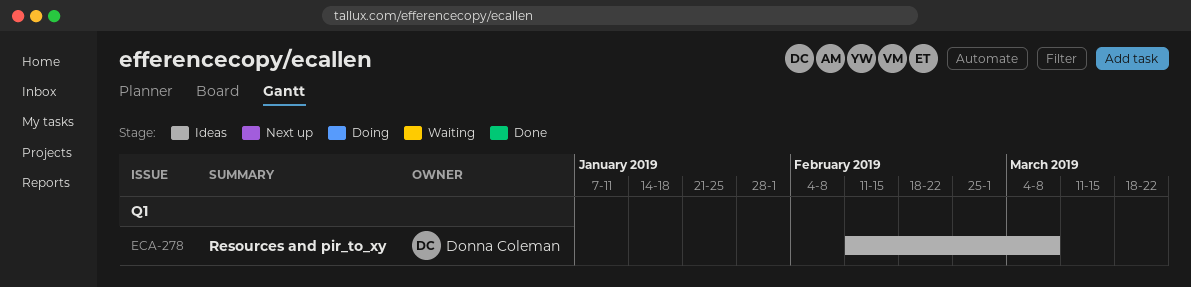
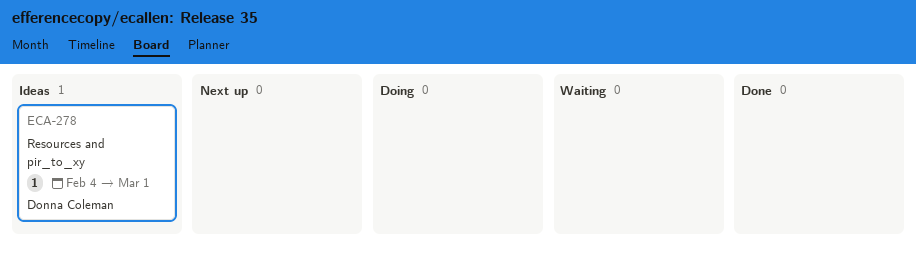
ECA-278, start: Feb 11 -> Feb 4
ECA-278, due: Mar 8 -> Mar 1

